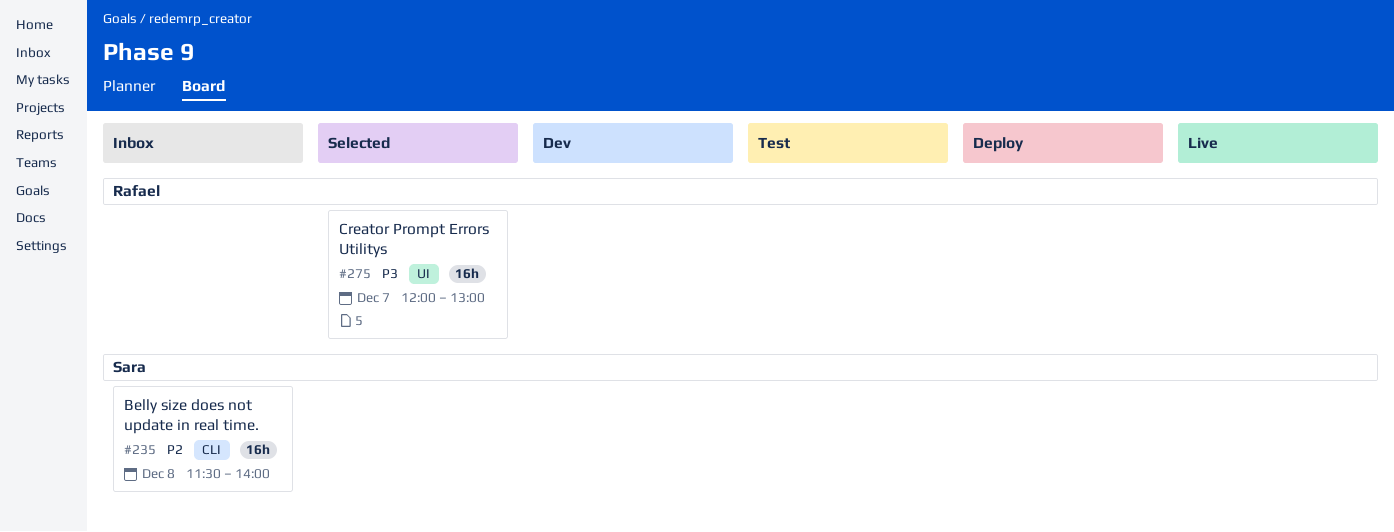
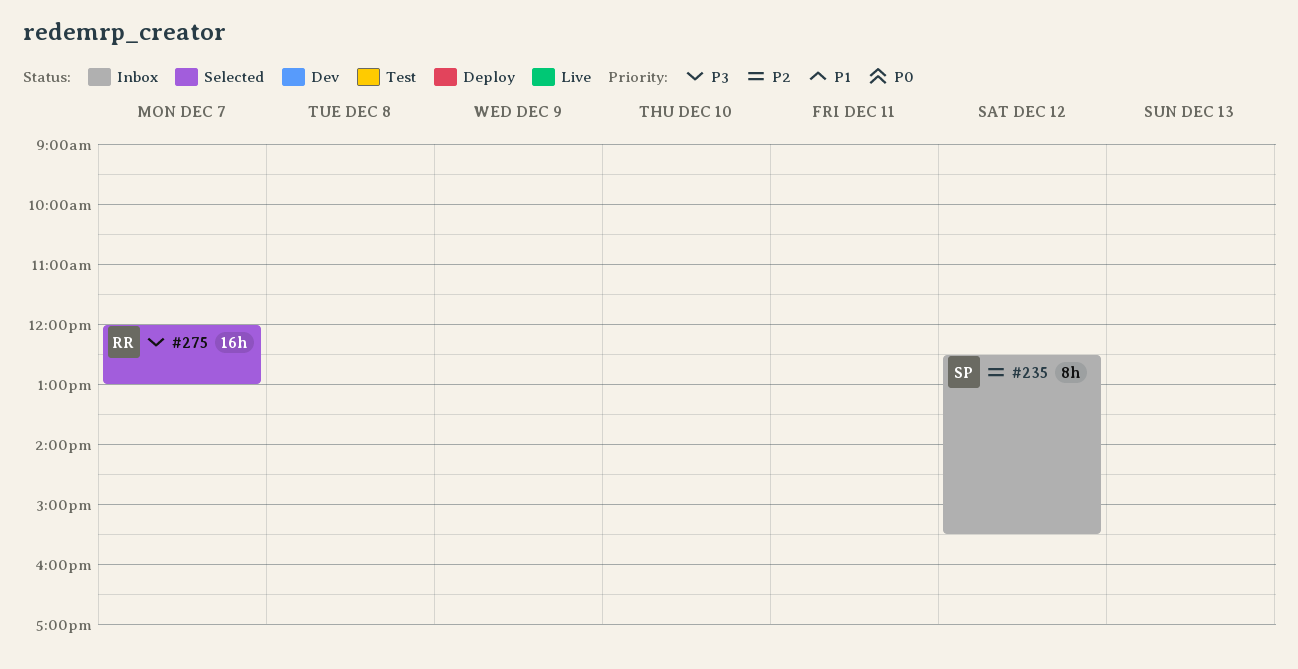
#235, estimate: 16h -> 8h
#235, day: Dec 8 -> Dec 12
#235, begins: 11:30 -> 12:30
#235, ends: 14:00 -> 15:30

